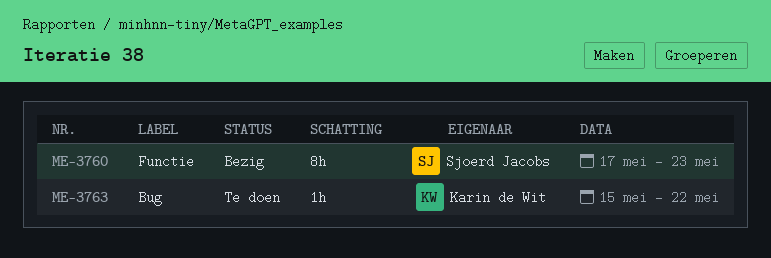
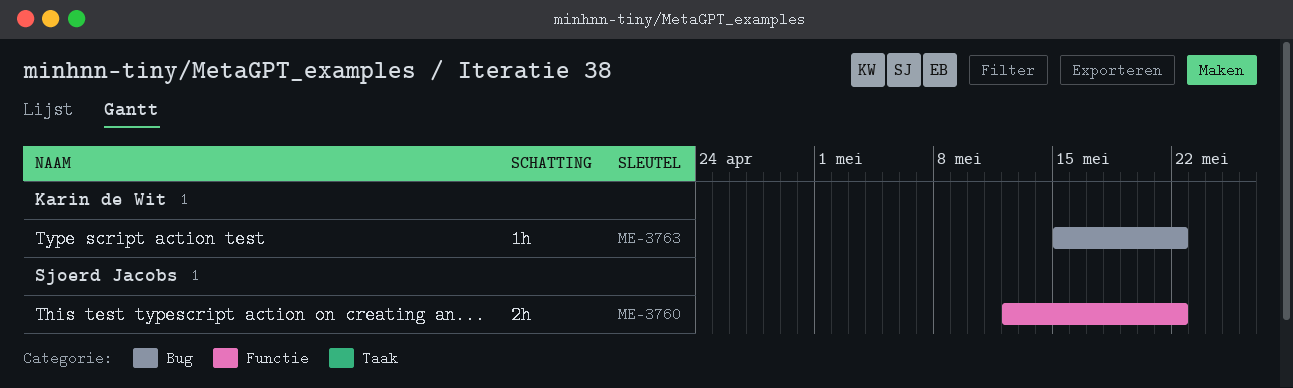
ME-3760, estimate: 8h -> 2h
ME-3760, start: May 17 -> May 12
ME-3760, due: May 23 -> May 22

